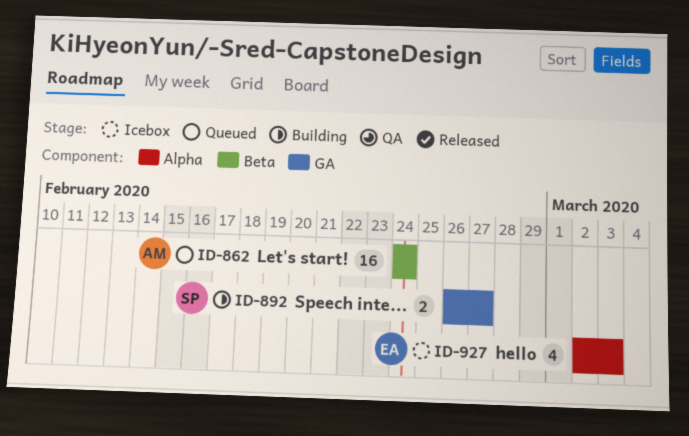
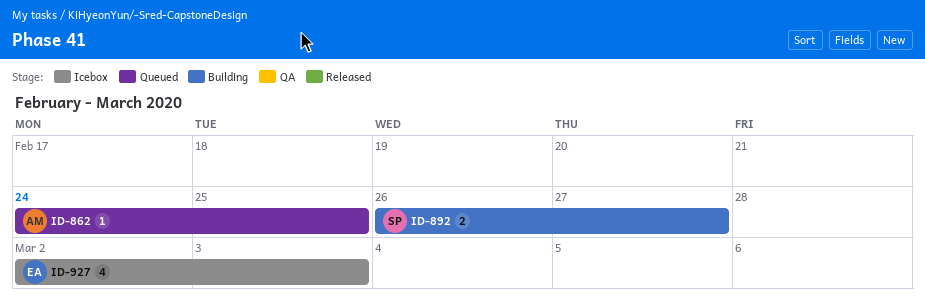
ID-862, estimate: 16 -> 1
ID-862, due: Feb 24 -> Feb 25

